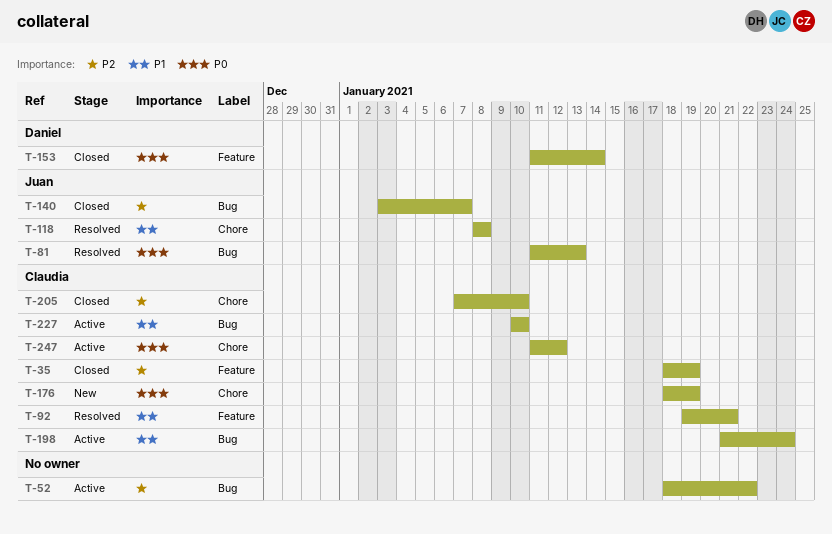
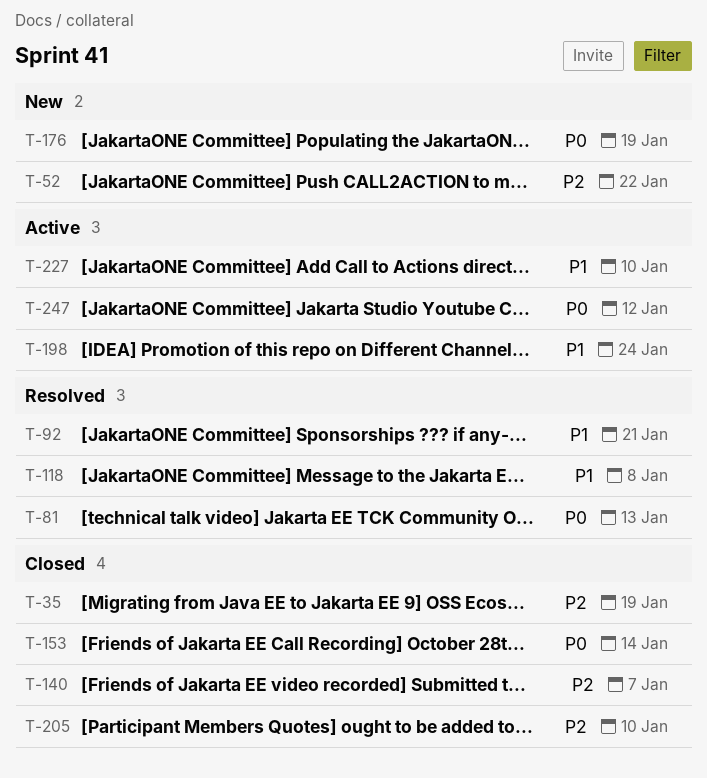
T-52, status: Active -> New

